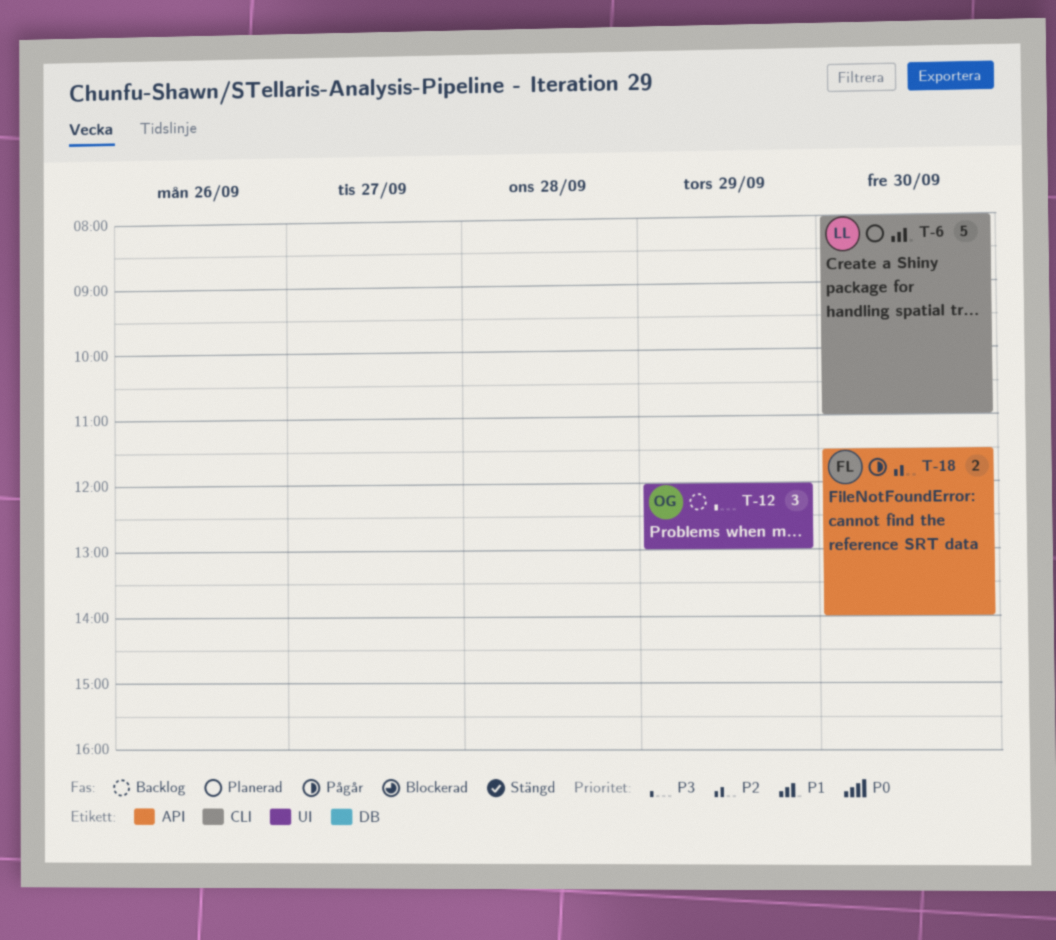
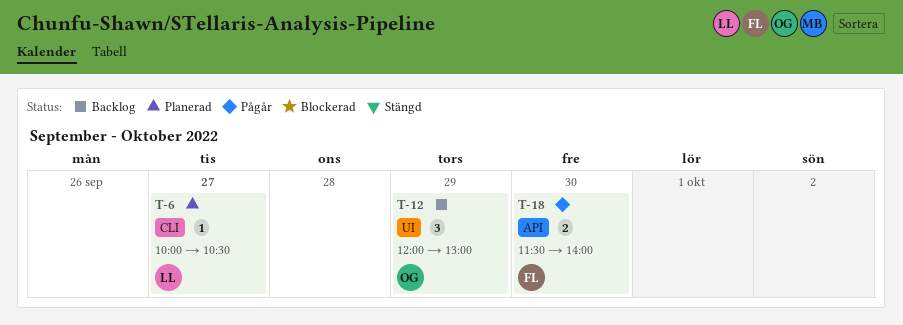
T-6, estimate: 5 -> 1
T-6, day: Sep 30 -> Sep 27
T-6, begins: 08:00 -> 10:00
T-6, ends: 11:00 -> 10:30

